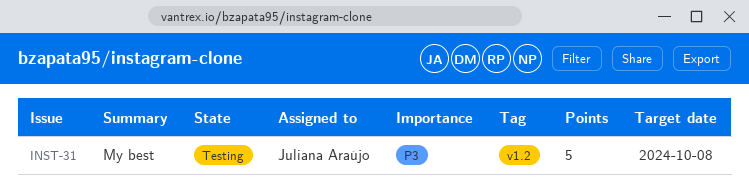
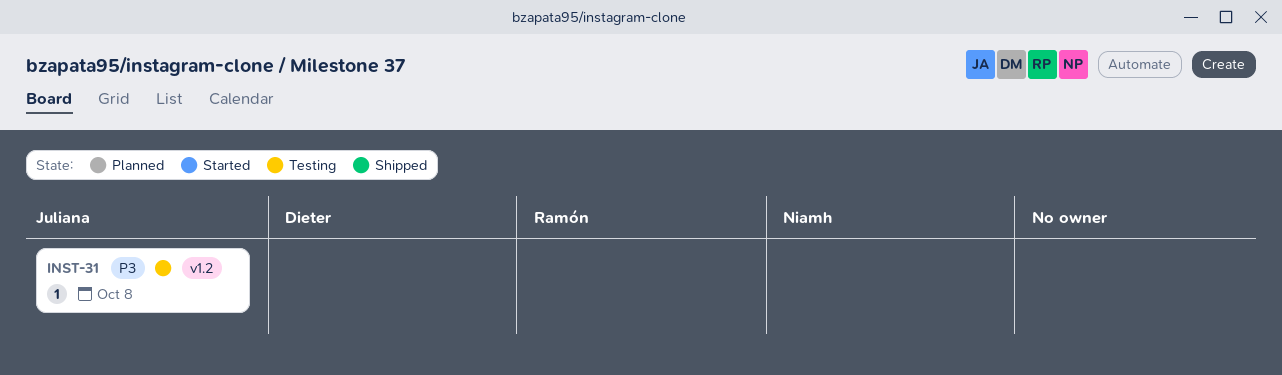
INST-31, estimate: 5 -> 1

